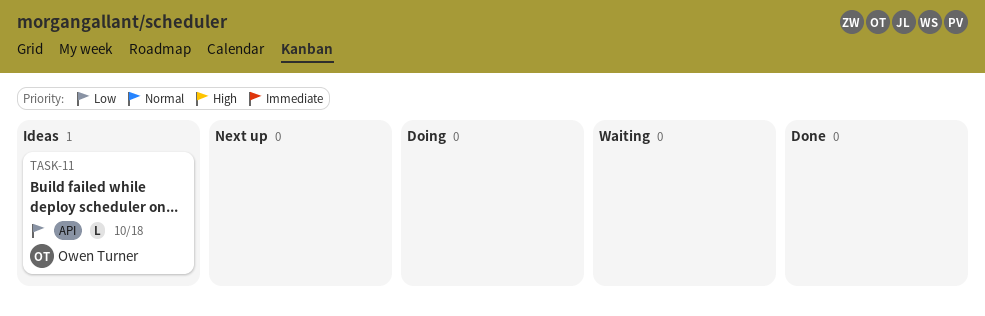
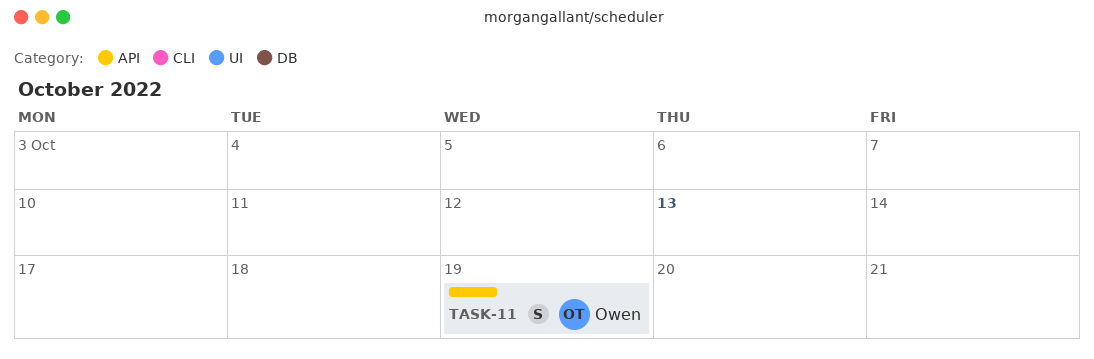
TASK-11, estimate: L -> S
TASK-11, due: Oct 18 -> Oct 19

